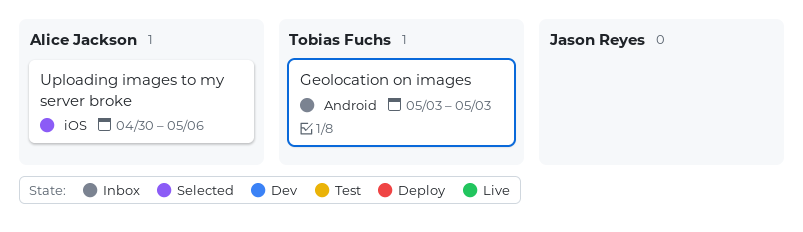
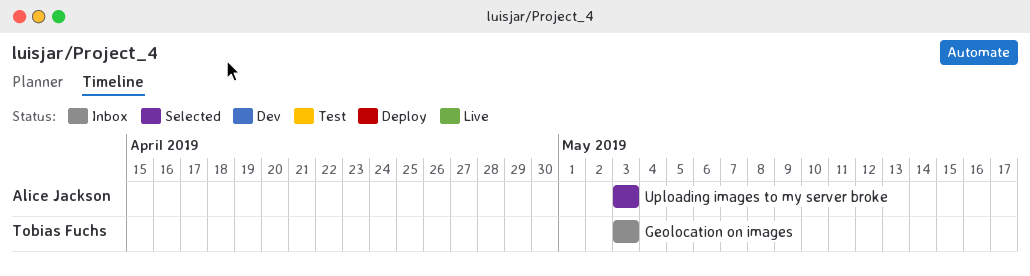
Uploading images to my server broke, start: Apr 30 -> May 3
Uploading images to my server broke, due: May 6 -> May 3

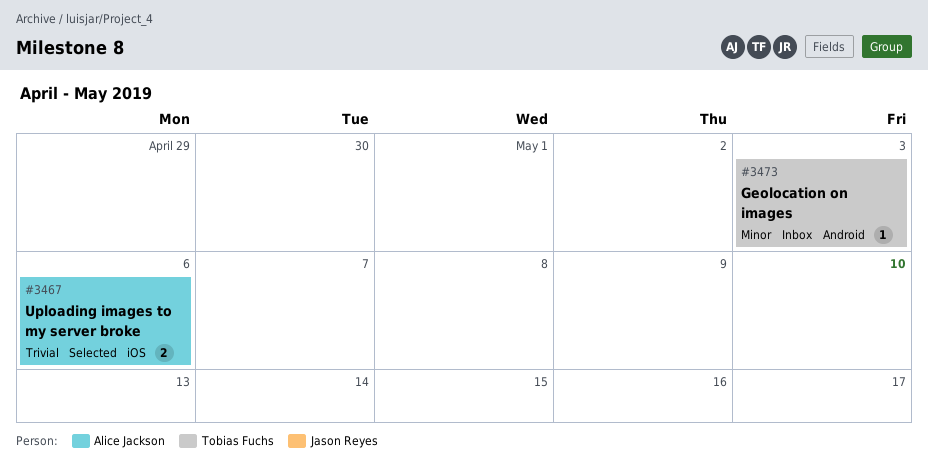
Uploading images to my server broke, due: May 3 -> May 6

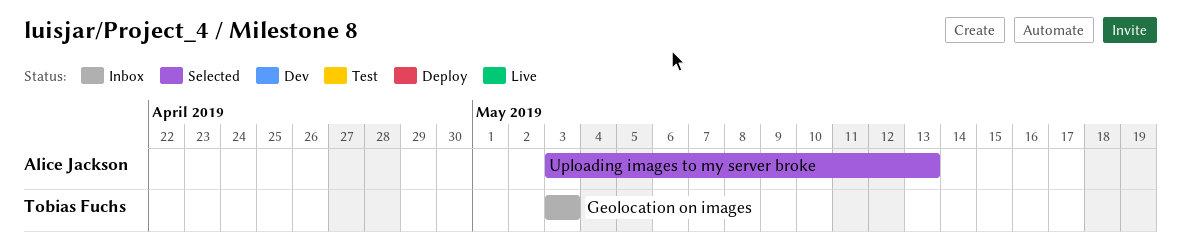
Uploading images to my server broke, due: May 6 -> May 13

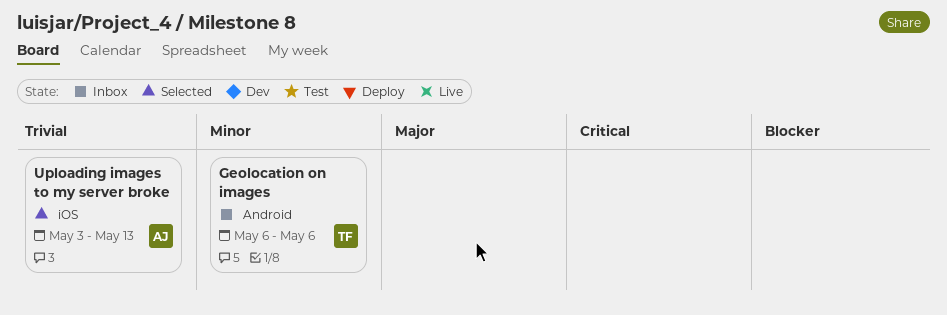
Geolocation on images, start: May 3 -> May 6
Geolocation on images, due: May 3 -> May 6

